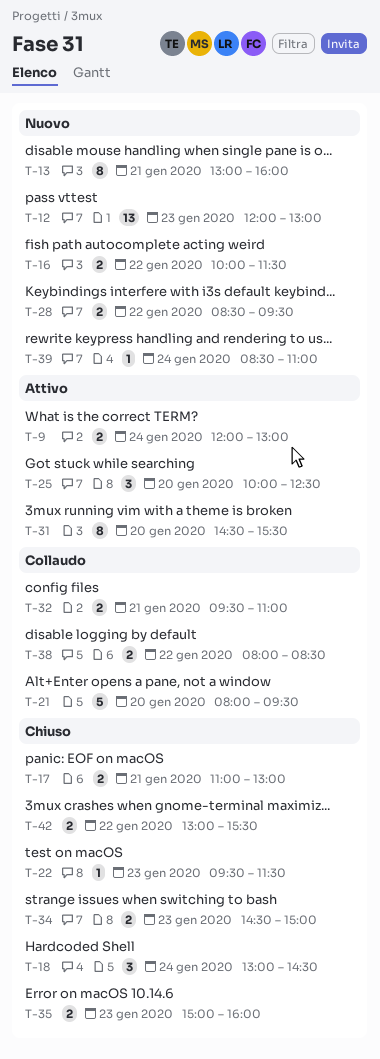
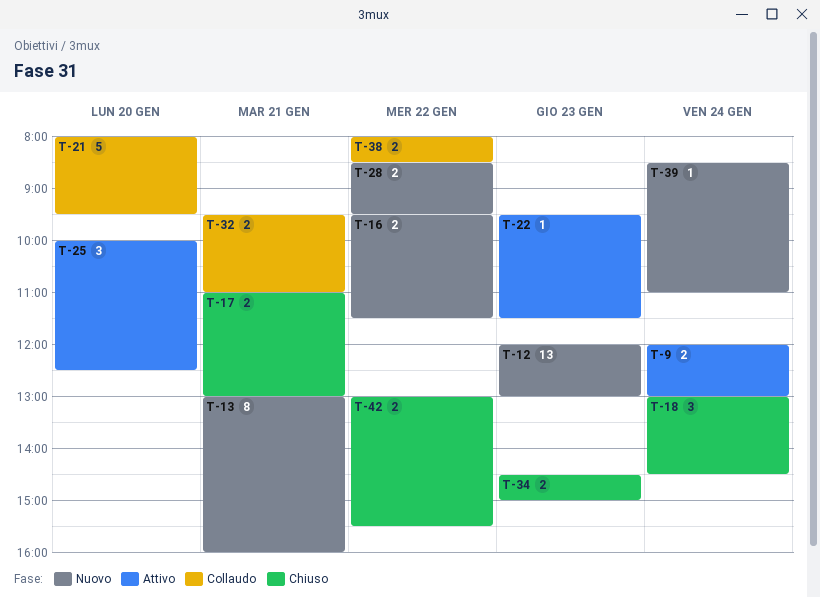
T-16, begins: 10:00 -> 09:30
T-22, status: Chiuso -> Attivo
T-31: present -> none
T-35: present -> none

